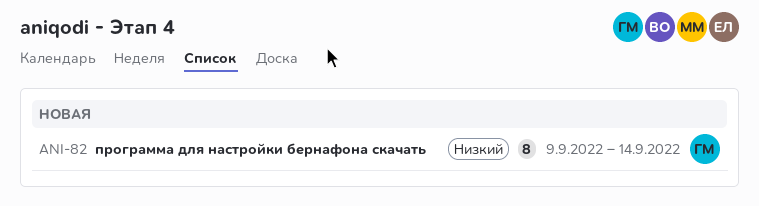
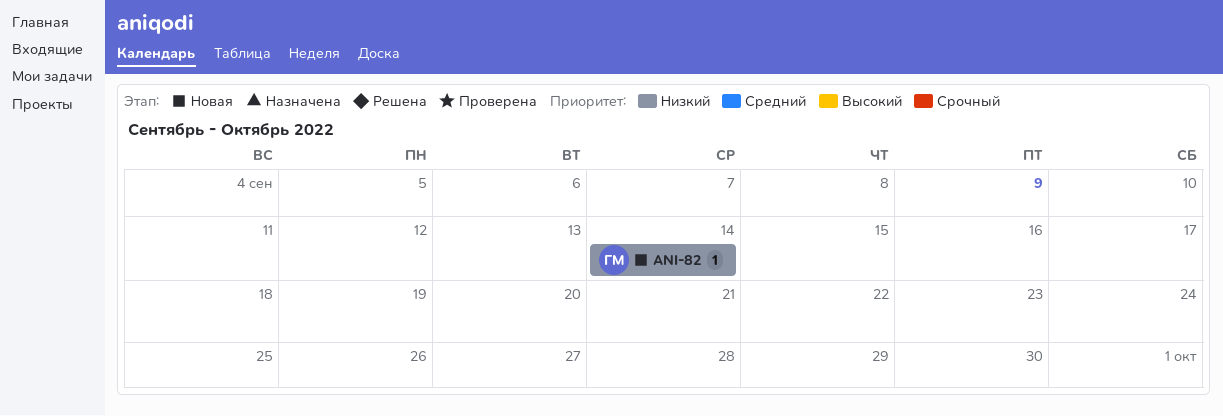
ANI-82, estimate: 8 -> 1
ANI-82, start: Sep 9 -> Sep 14

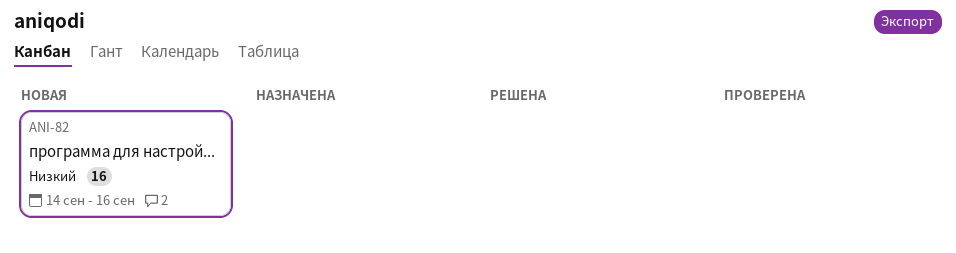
ANI-82, estimate: 1 -> 16
ANI-82, due: Sep 14 -> Sep 16

